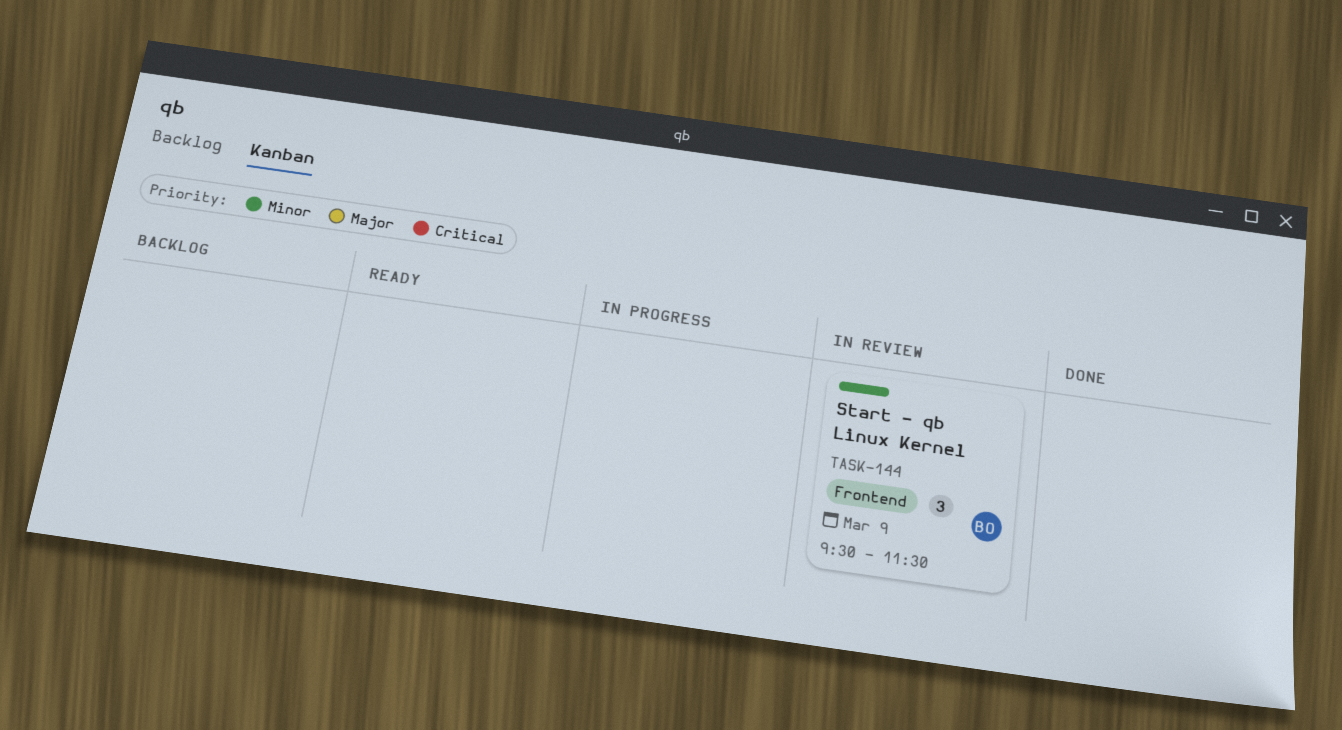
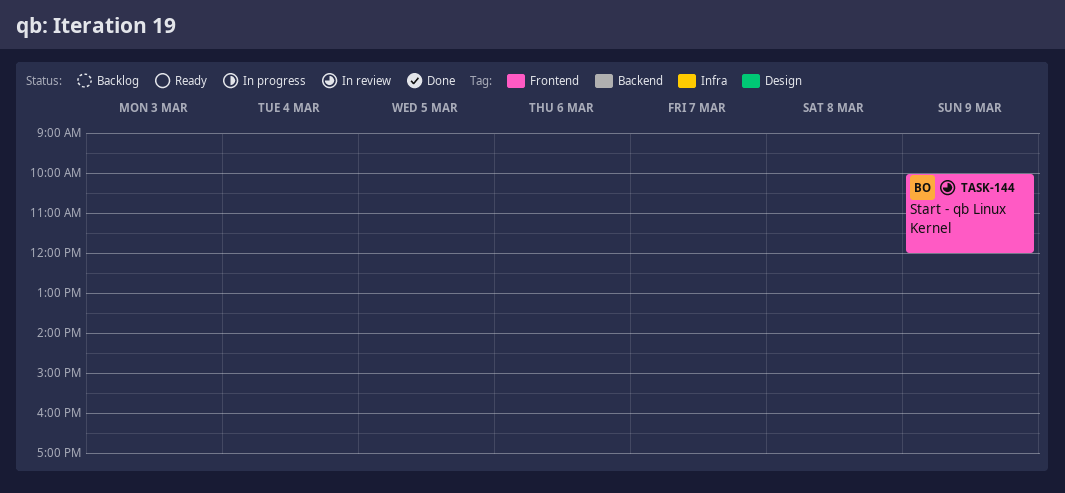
TASK-144, begins: 09:30 -> 10:00
TASK-144, ends: 11:30 -> 12:00

